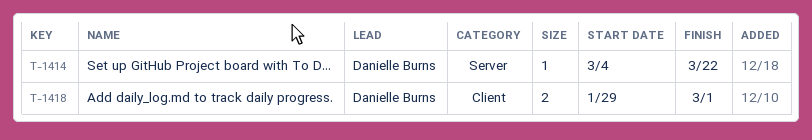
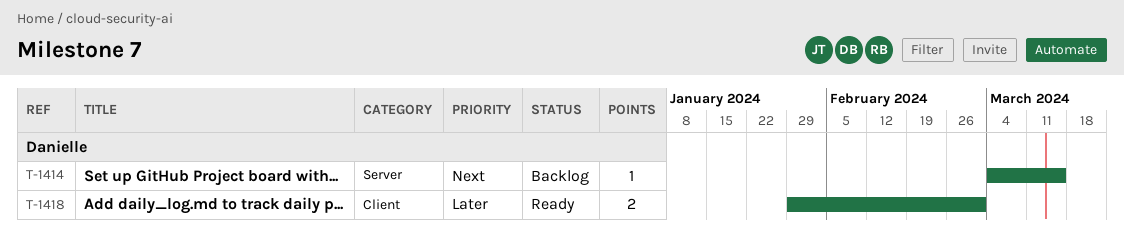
T-1414, due: Mar 22 -> Mar 15

